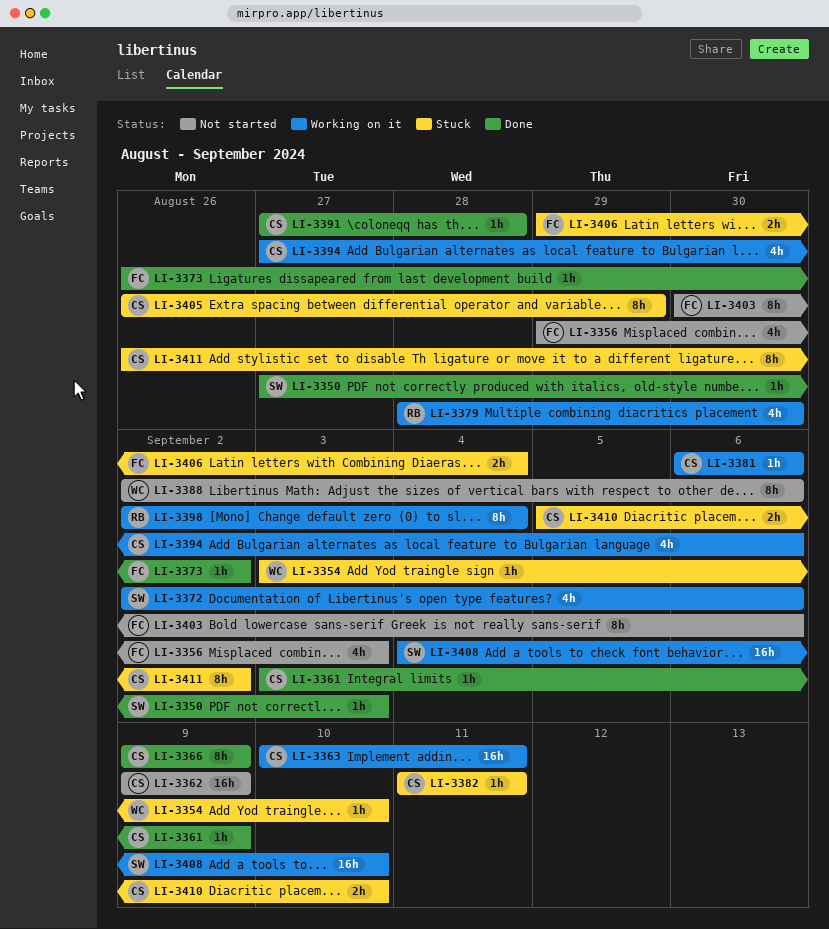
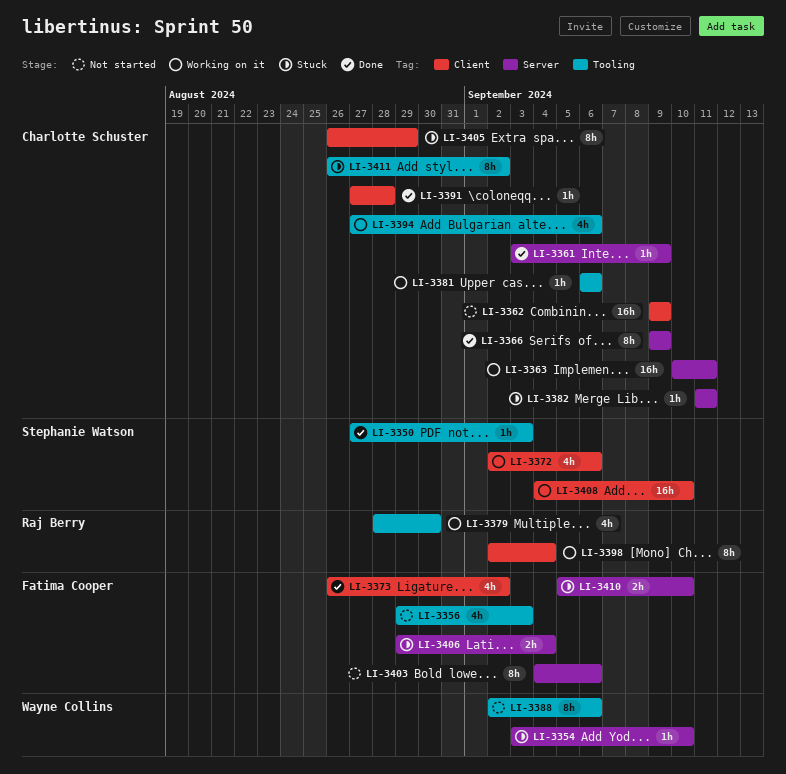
LI-3373, estimate: 1h -> 4h
LI-3403, start: Aug 30 -> Sep 4
LI-3410, owner: Charlotte Schuster -> Fatima Cooper

